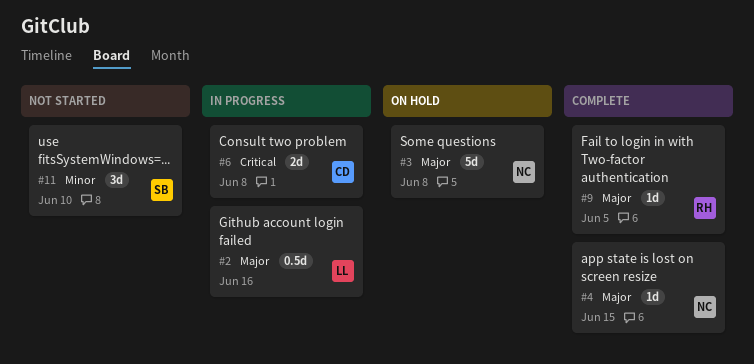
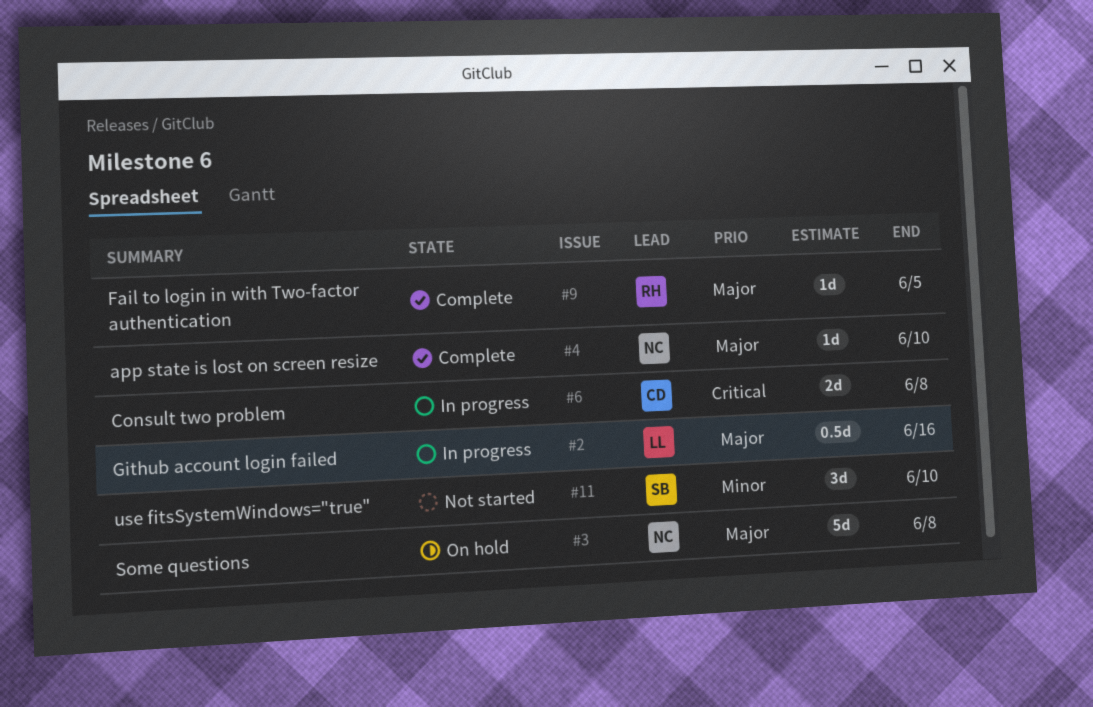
#4, due: Jun 15 -> Jun 10

